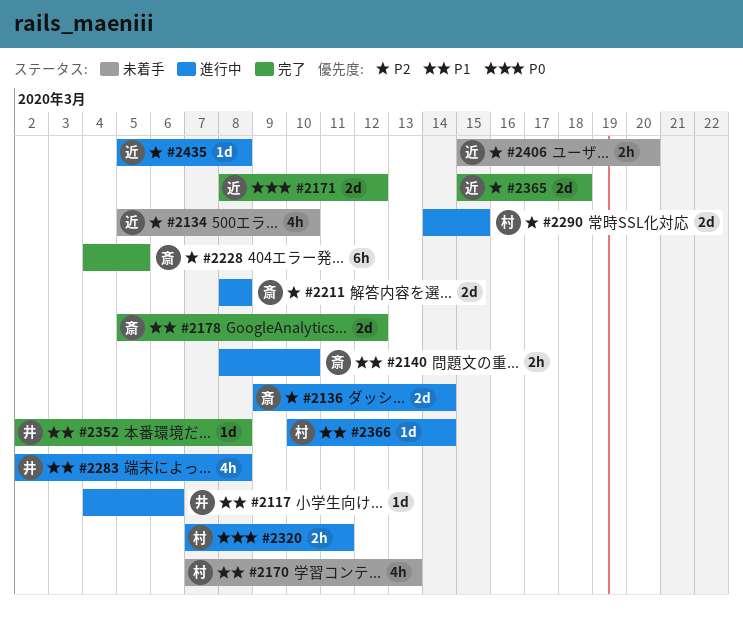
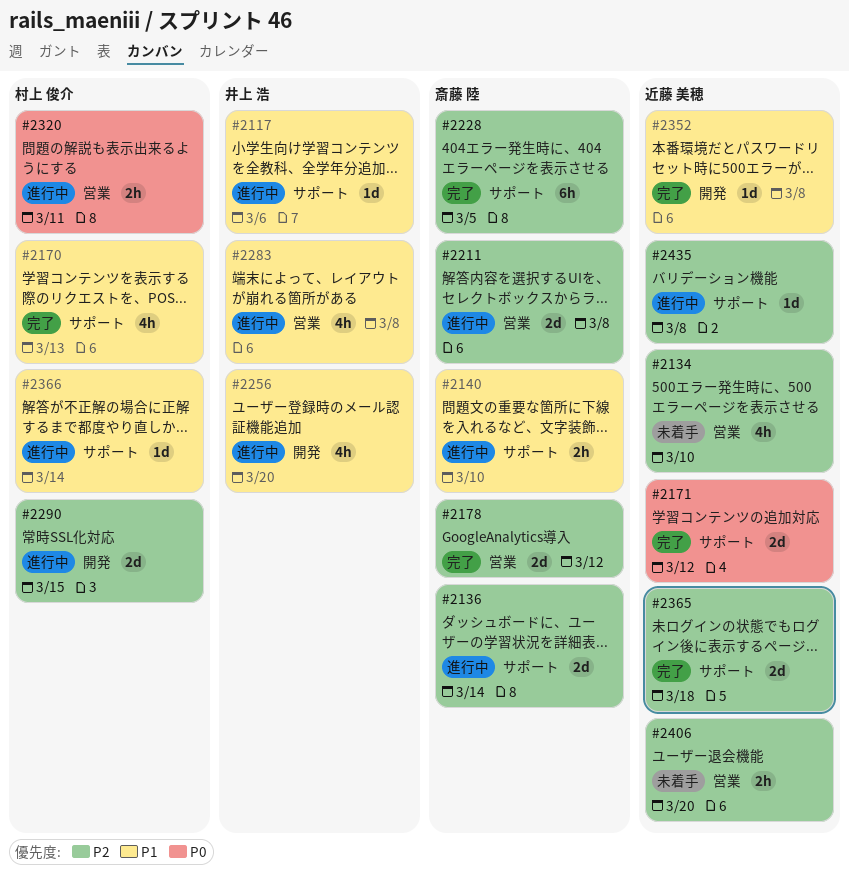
#2170, status: 未着手 -> 完了
#2178, priority: P1 -> P2
#2256: none -> present
#2352, owner: 井上 浩 -> 近藤 美穂

